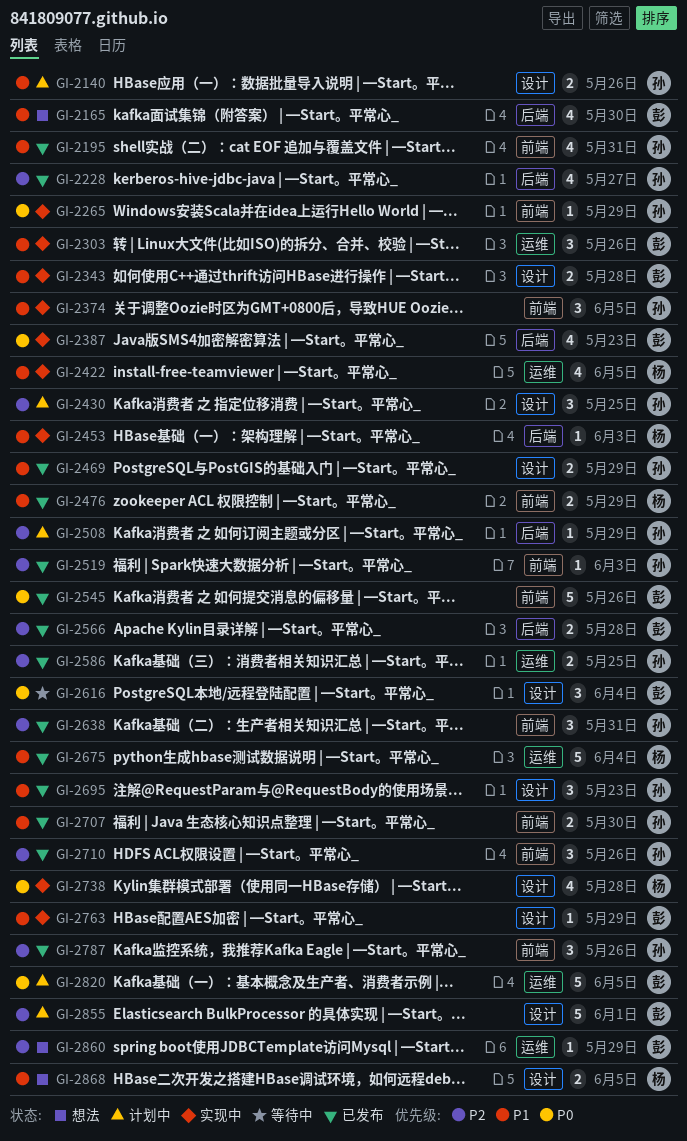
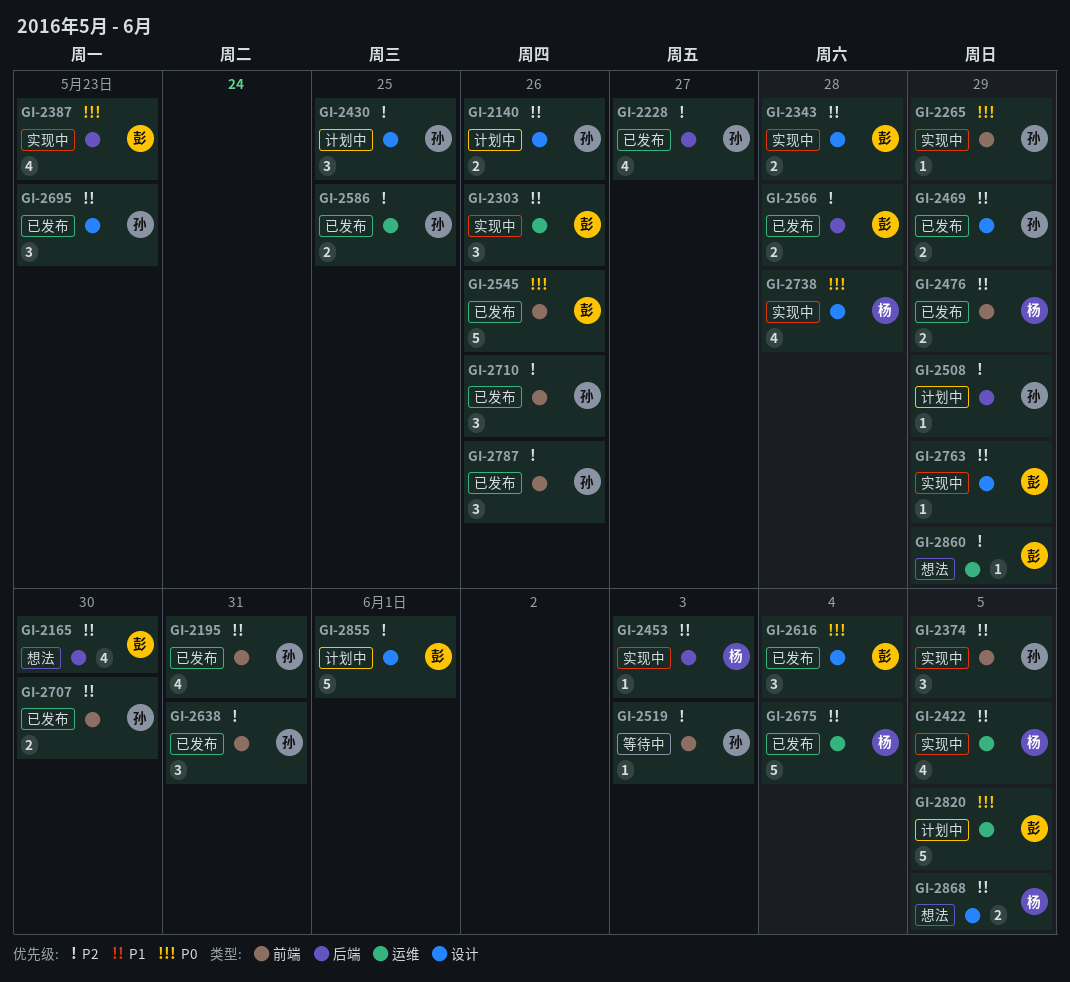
GI-2519, status: 已发布 -> 等待中
GI-2616, status: 等待中 -> 已发布

